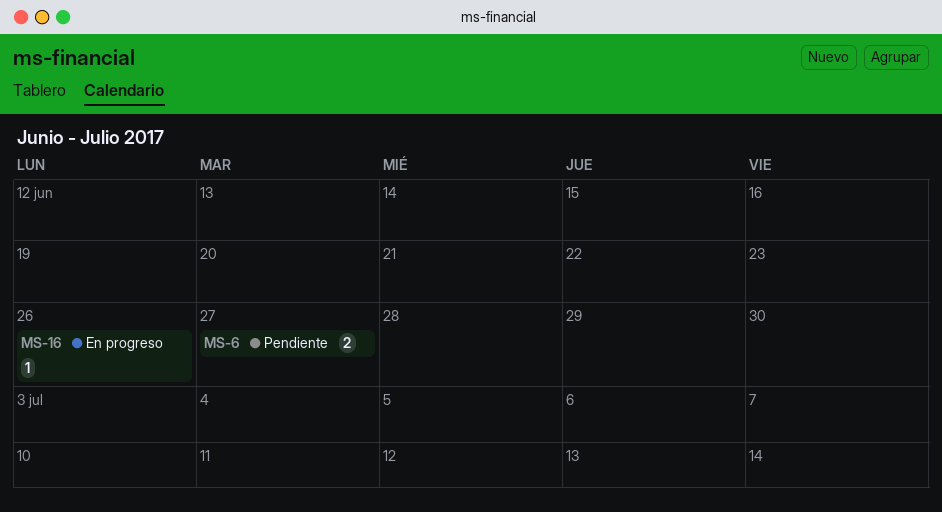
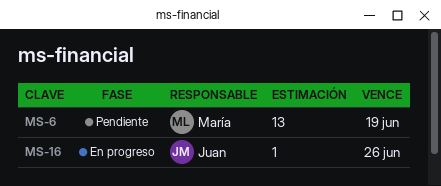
MS-6, estimate: 2 -> 13
MS-6, due: Jun 27 -> Jun 19

